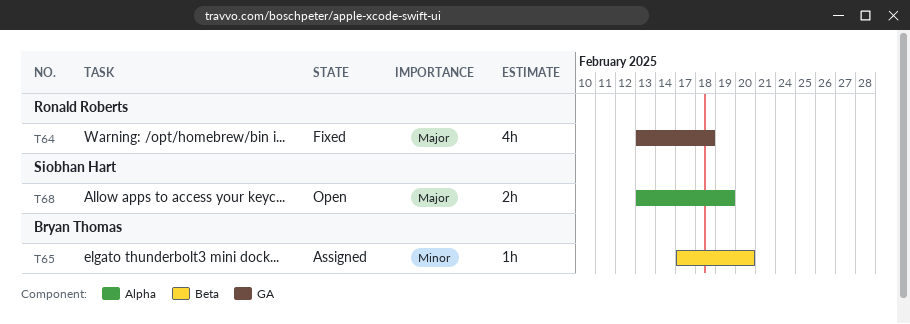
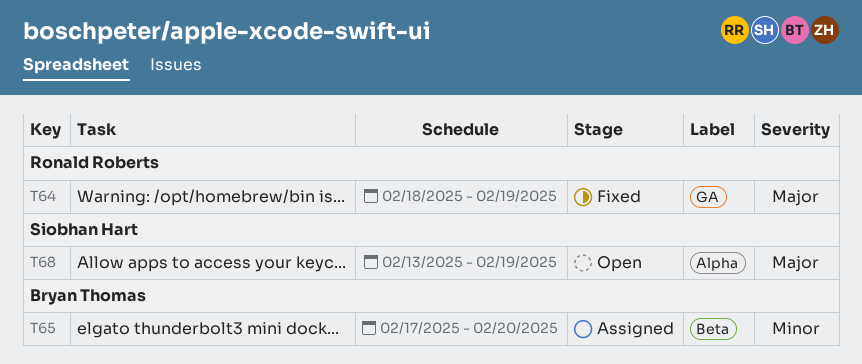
T64, start: Feb 13 -> Feb 18
T64, due: Feb 18 -> Feb 19

